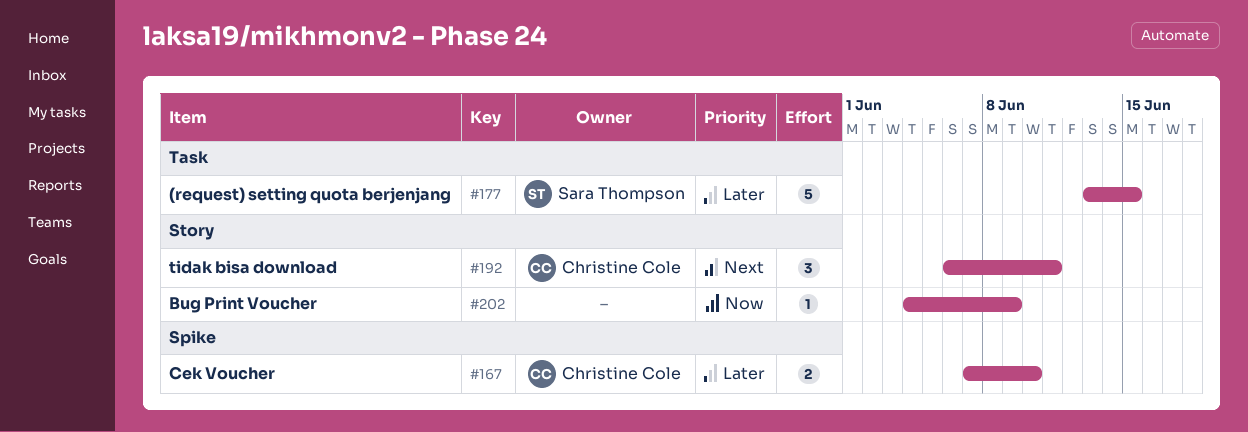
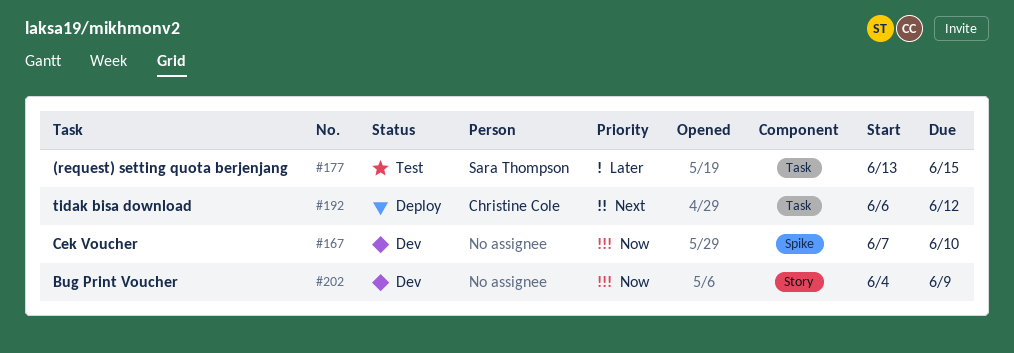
#167, owner: Christine Cole -> none
#167, priority: Later -> Now
#192, label: Story -> Task
#192, due: Jun 11 -> Jun 12

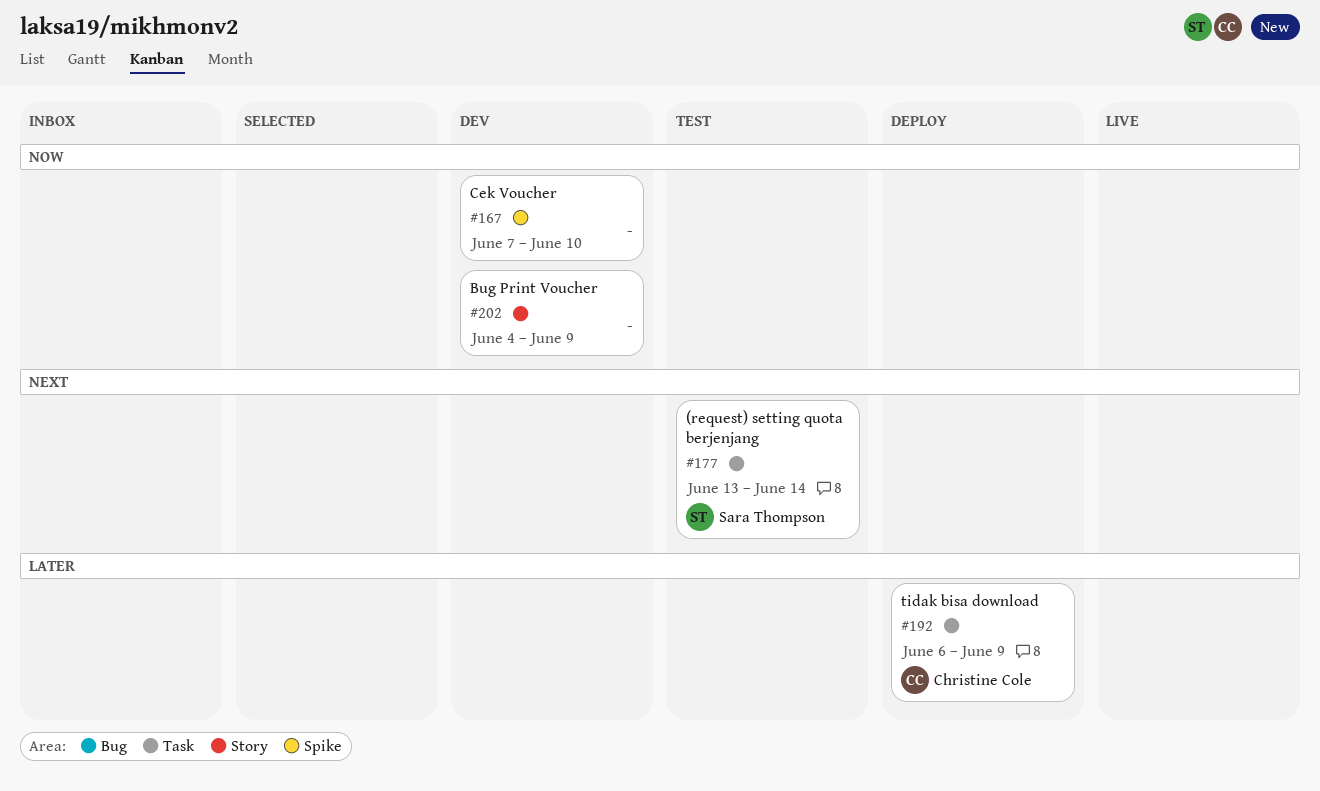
#177, priority: Later -> Next
#177, due: Jun 15 -> Jun 14
#192, priority: Next -> Later
#192, due: Jun 12 -> Jun 9

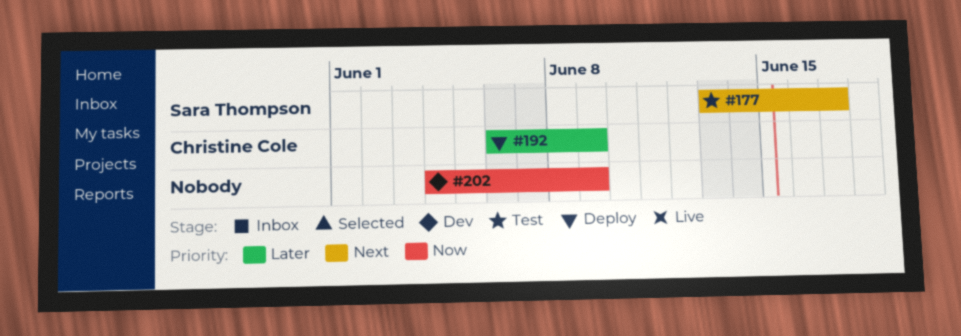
#167: present -> none
#177, due: Jun 14 -> Jun 17

